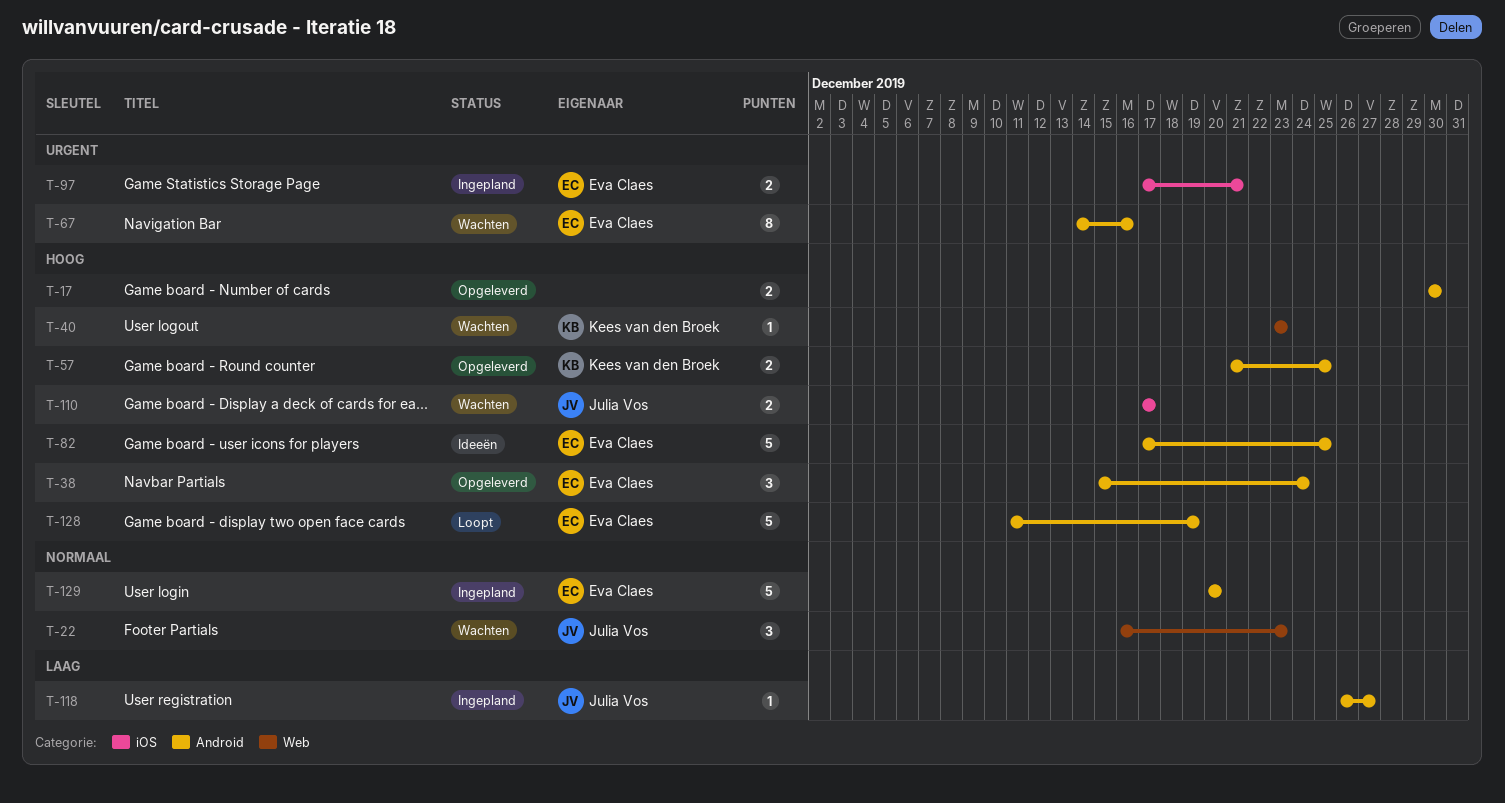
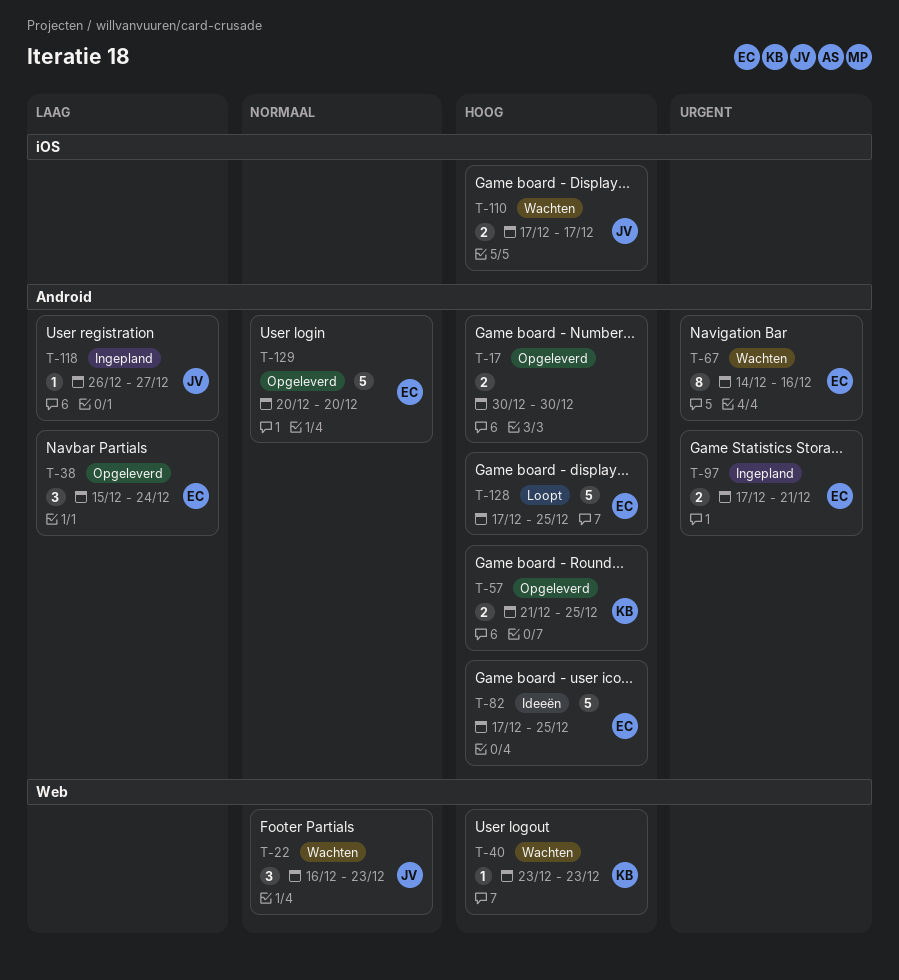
T-38, priority: Hoog -> Laag
T-97, label: iOS -> Android
T-128, start: Dec 11 -> Dec 17
T-128, due: Dec 19 -> Dec 25
T-129, status: Ingepland -> Opgeleverd

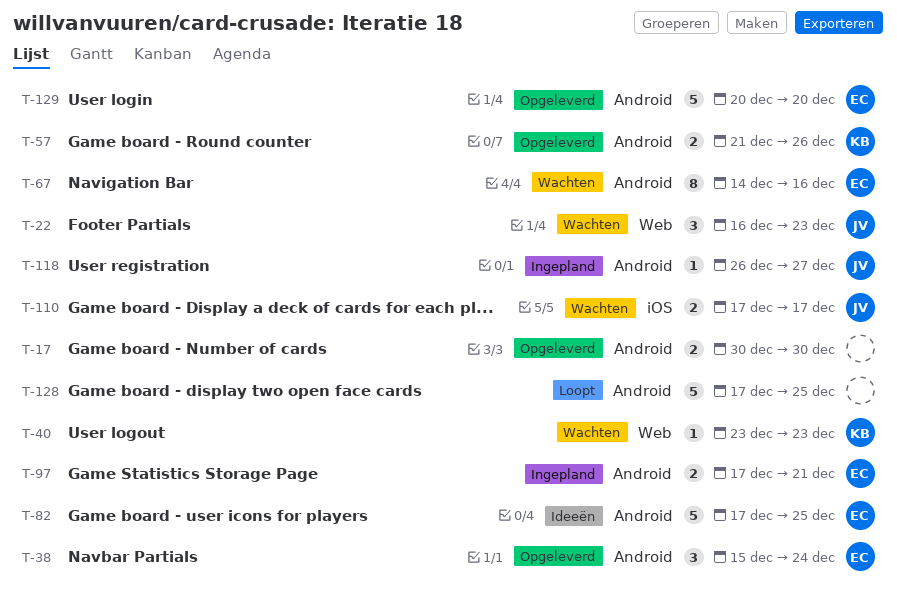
T-57, due: Dec 25 -> Dec 26
T-128, owner: EC -> none

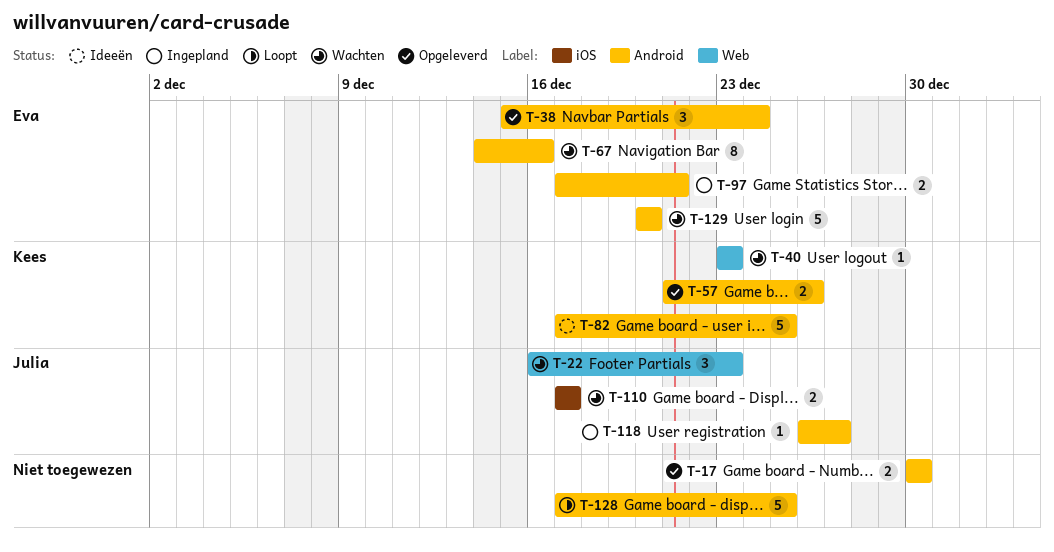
T-82, owner: Eva -> Kees
T-129, status: Opgeleverd -> Wachten

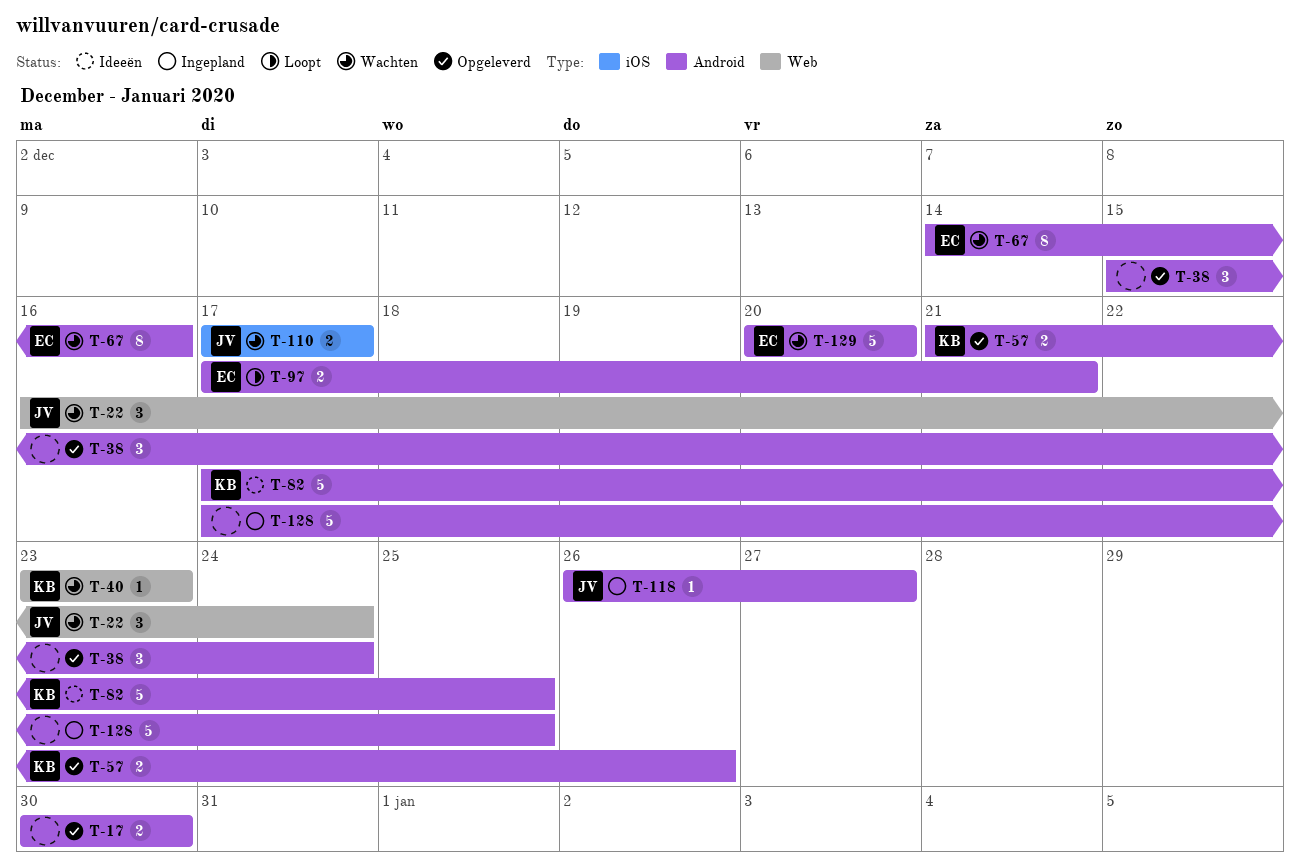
T-22, due: Dec 23 -> Dec 24
T-38, owner: Eva -> none
T-97, status: Ingepland -> Loopt
T-128, status: Loopt -> Ingepland

